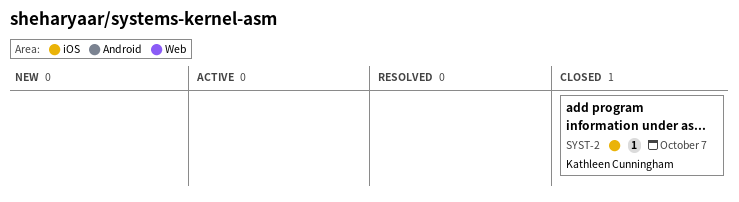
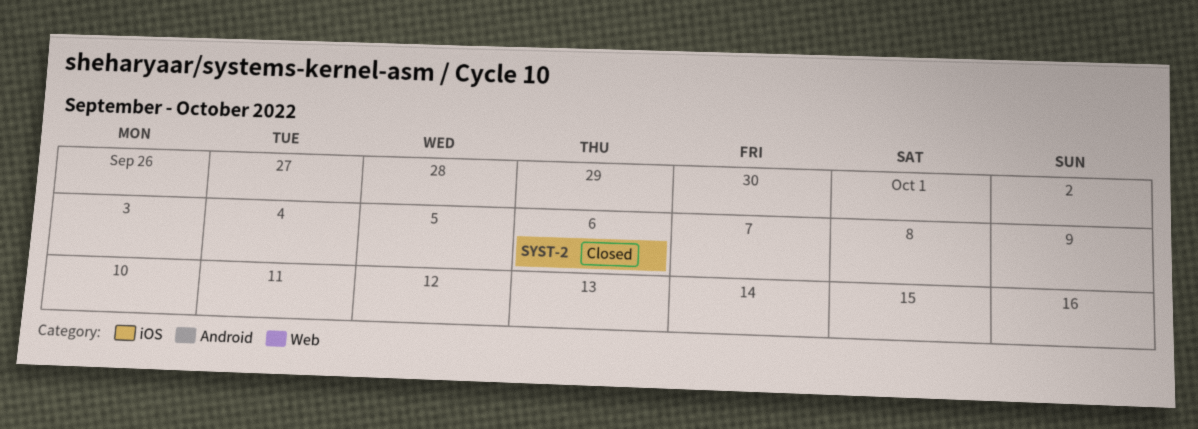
SYST-2, due: Oct 7 -> Oct 6

